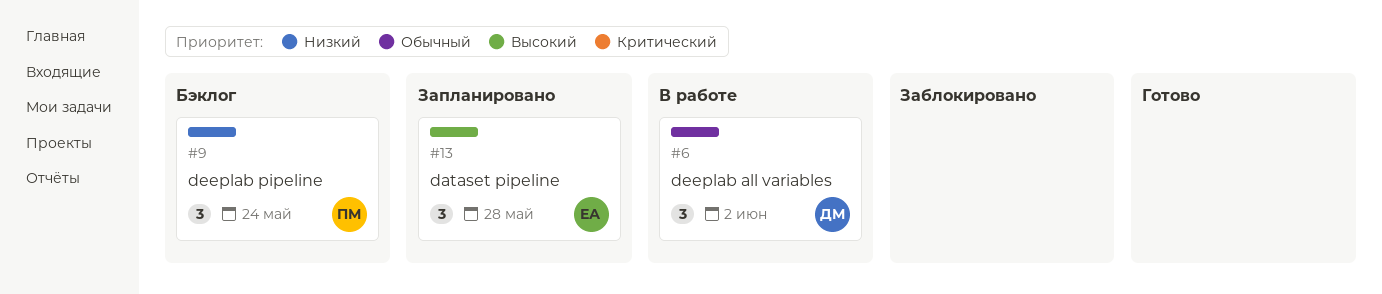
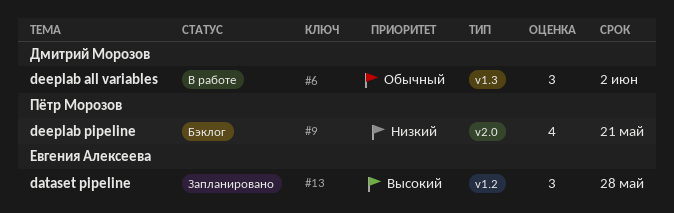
#9, estimate: 3 -> 4
#9, due: May 24 -> May 21

